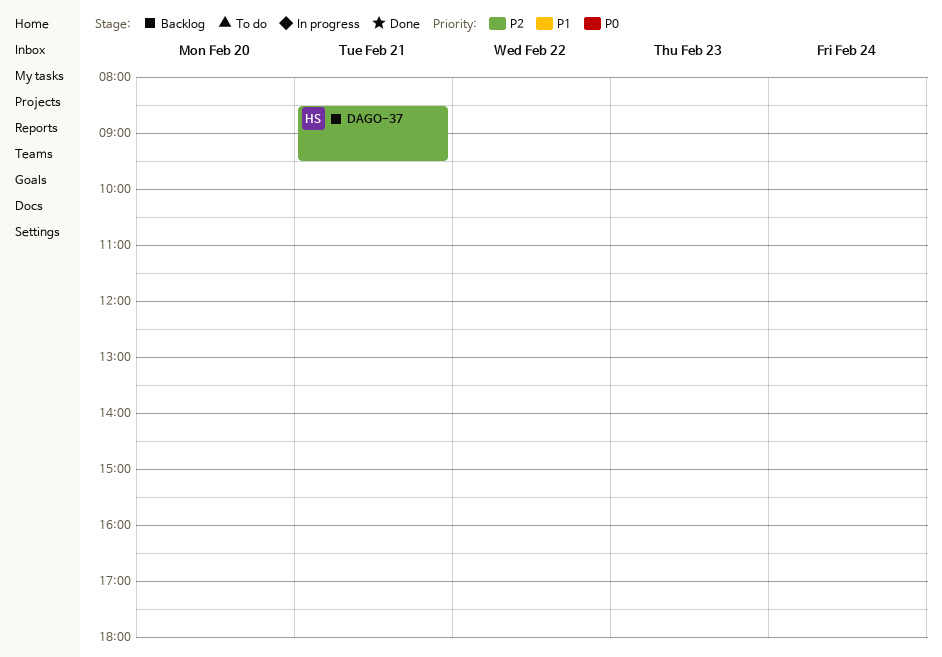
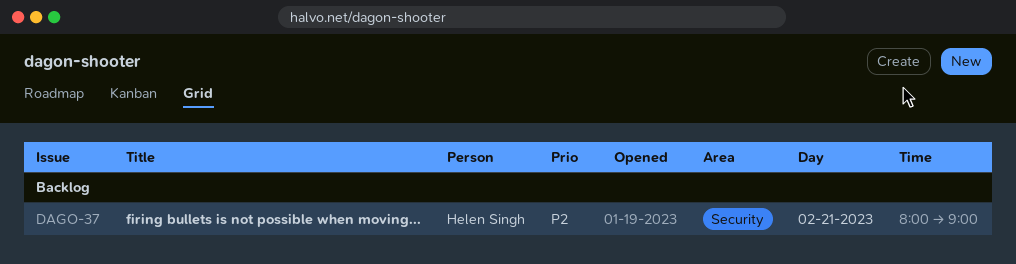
DAGO-37, begins: 08:30 -> 08:00
DAGO-37, ends: 09:30 -> 09:00

